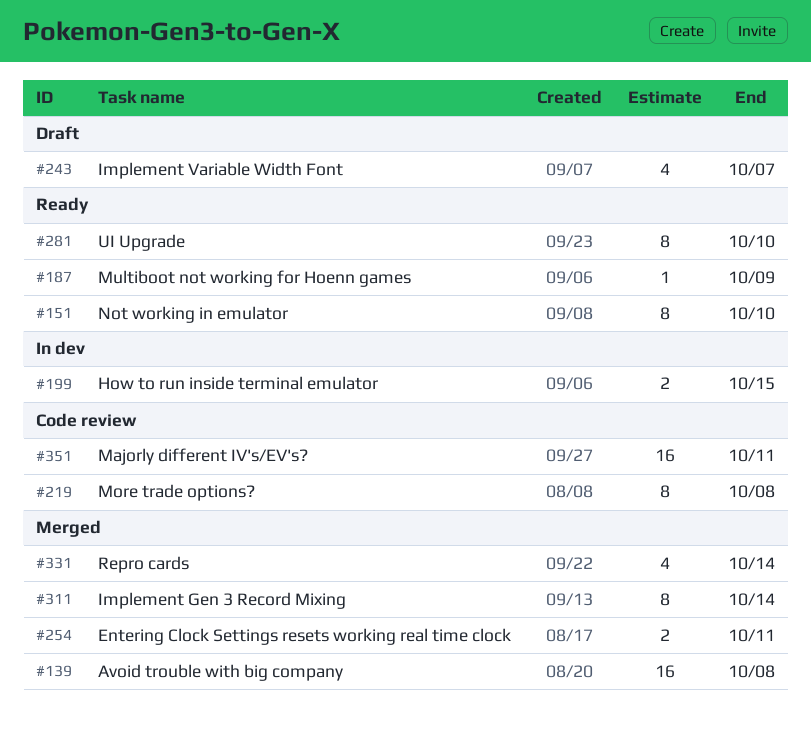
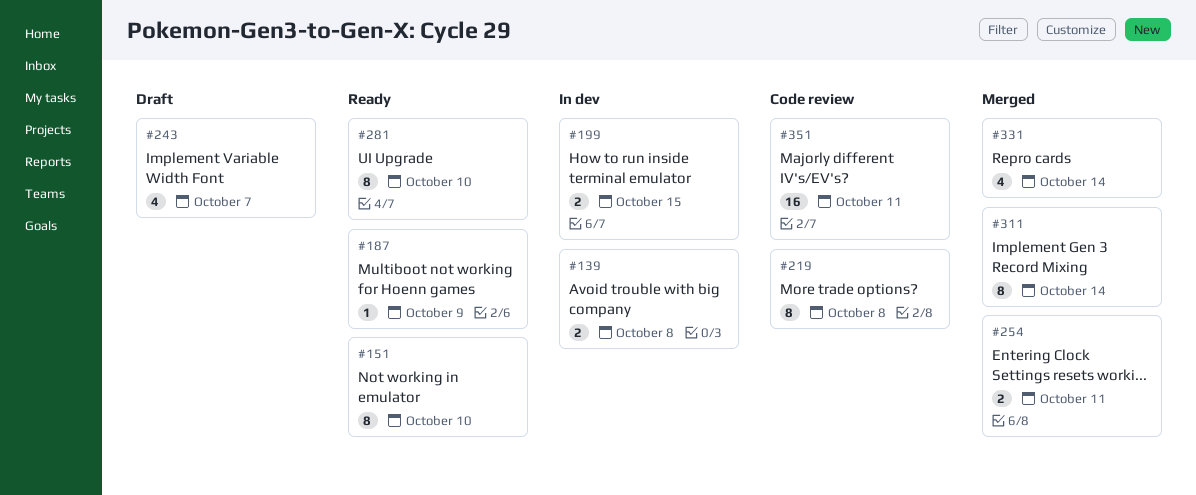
#139, status: Merged -> In dev
#139, estimate: 16 -> 2

